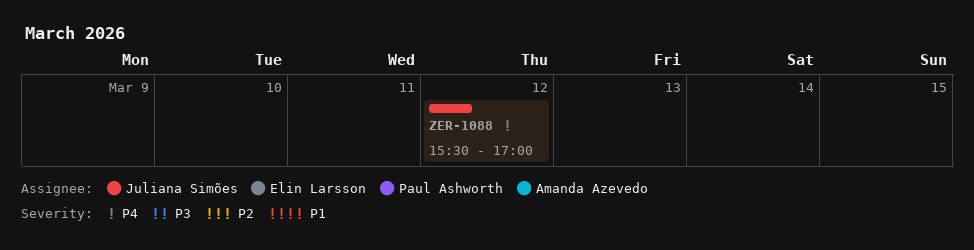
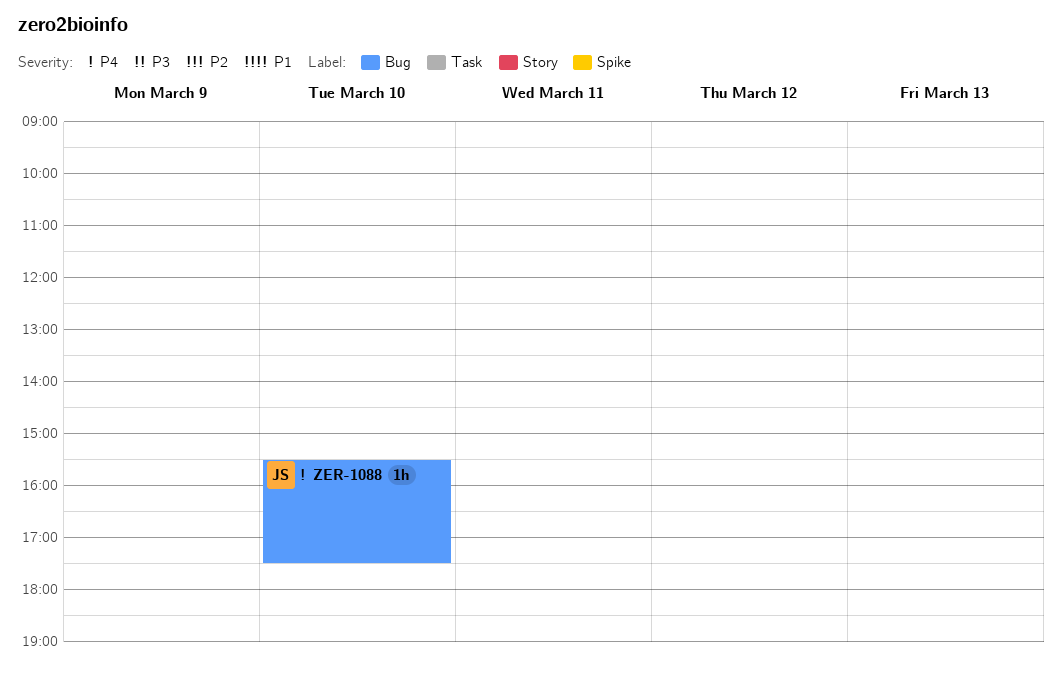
ZER-1088, day: Mar 12 -> Mar 10
ZER-1088, ends: 17:00 -> 17:30

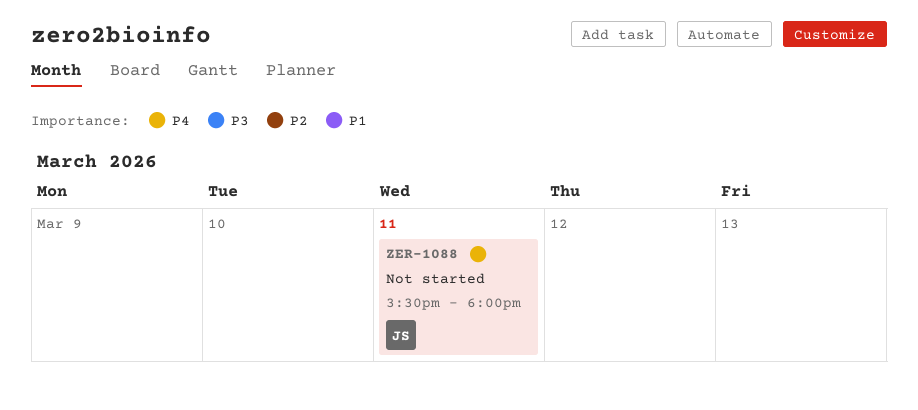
ZER-1088, day: Mar 10 -> Mar 11
ZER-1088, ends: 17:30 -> 18:00

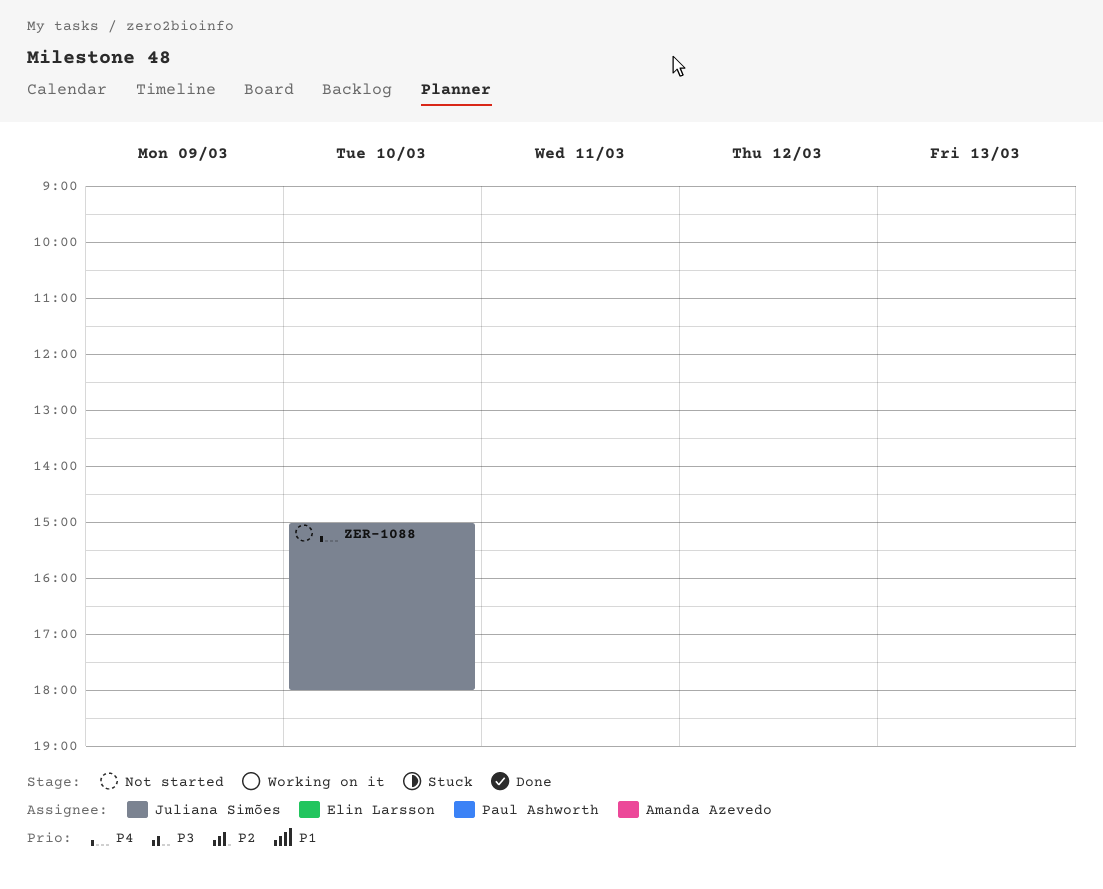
ZER-1088, day: Mar 11 -> Mar 10
ZER-1088, begins: 15:30 -> 15:00

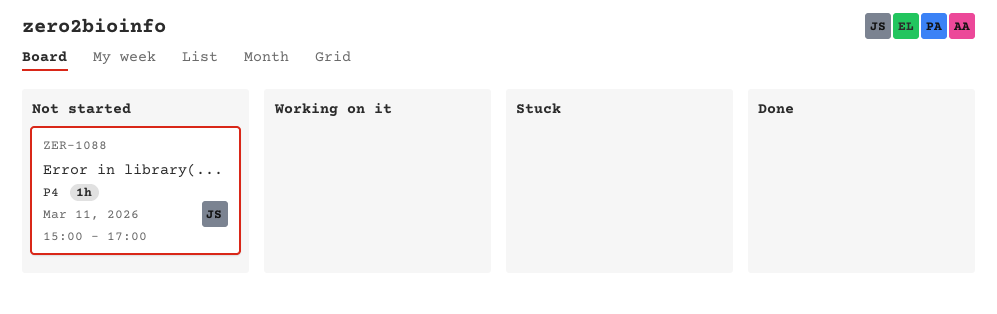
ZER-1088, day: Mar 10 -> Mar 11
ZER-1088, ends: 18:00 -> 17:00

